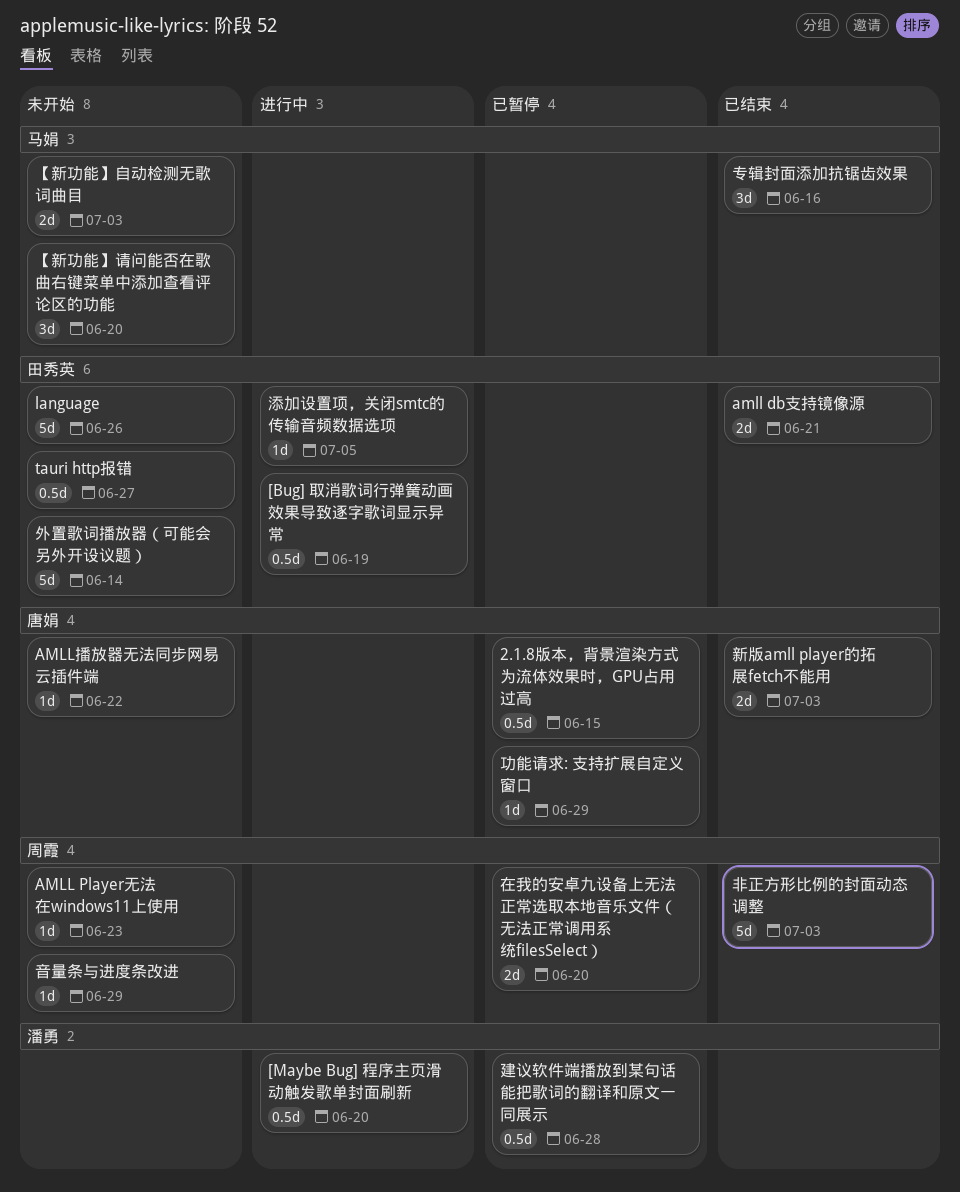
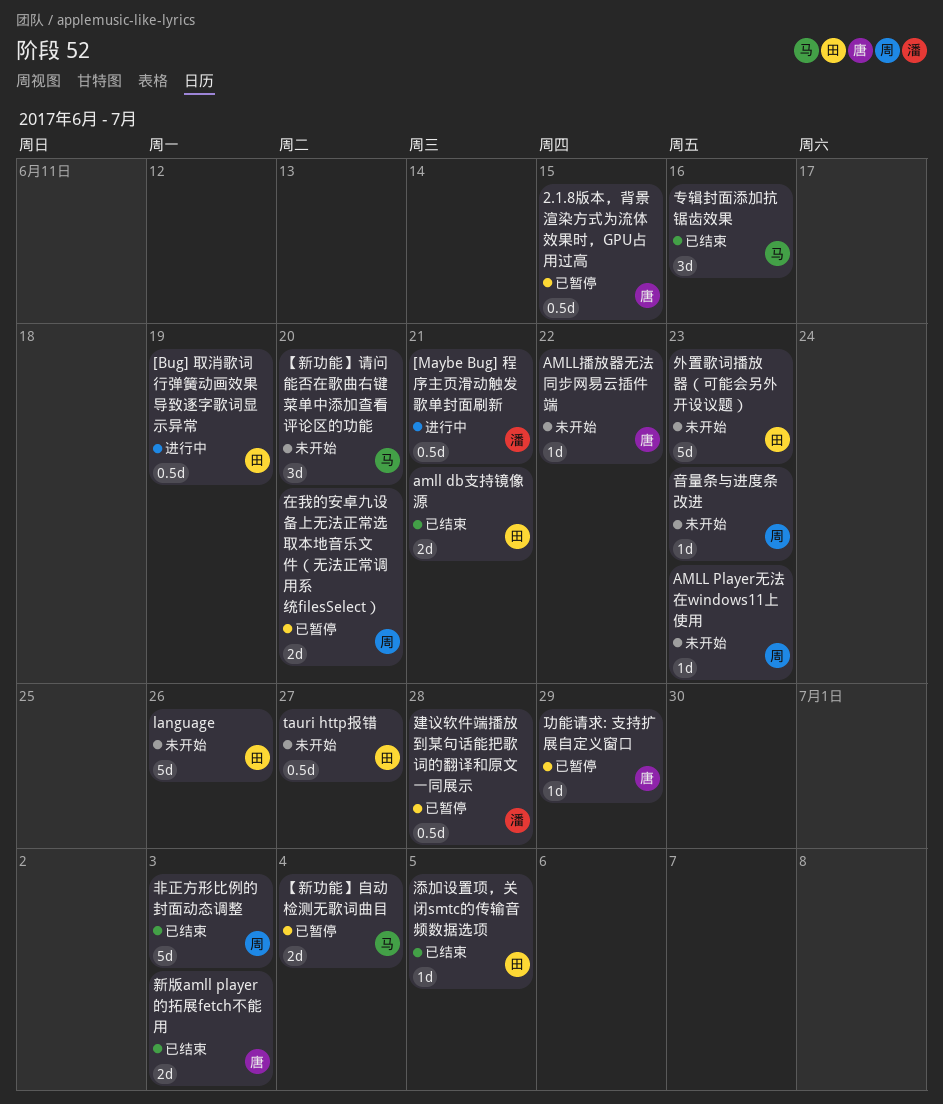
[Maybe Bug] 程序主页滑动触发歌单封面刷新, due: Jun 20 -> Jun 21
【新功能】自动检测无歌词曲目, status: 未开始 -> 已暂停
【新功能】自动检测无歌词曲目, due: Jul 3 -> Jul 4
外置歌词播放器（可能会另外开设议题）, due: Jun 14 -> Jun 23
添加设置项，关闭smtc的传输音频数据选项, status: 进行中 -> 已结束
音量条与进度条改进, due: Jun 29 -> Jun 23

